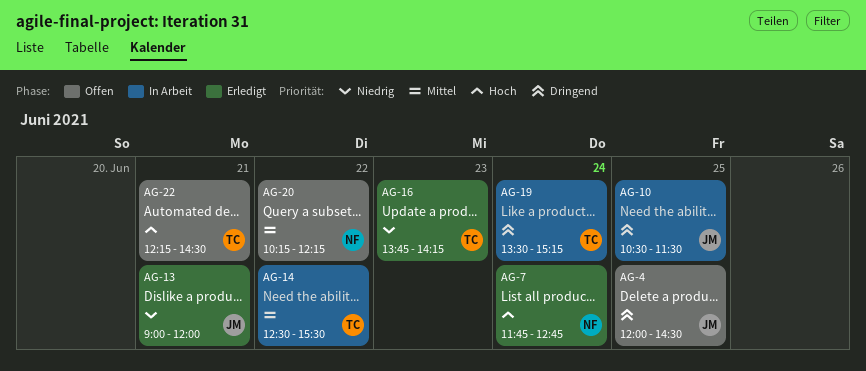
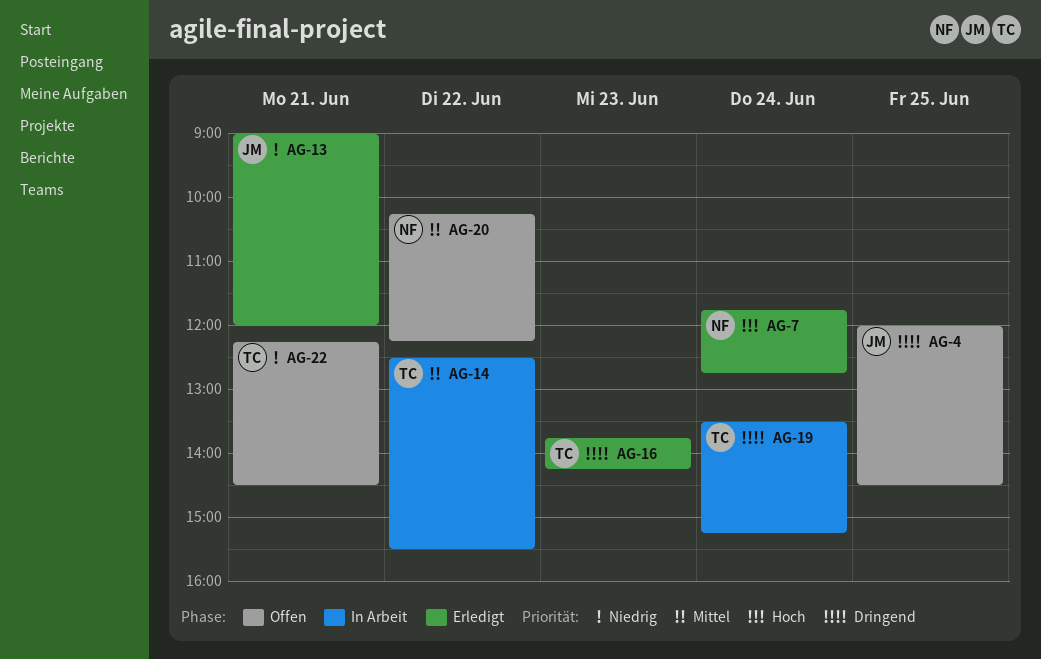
AG-10: present -> none
AG-16, priority: Niedrig -> Dringend
AG-22, priority: Hoch -> Niedrig

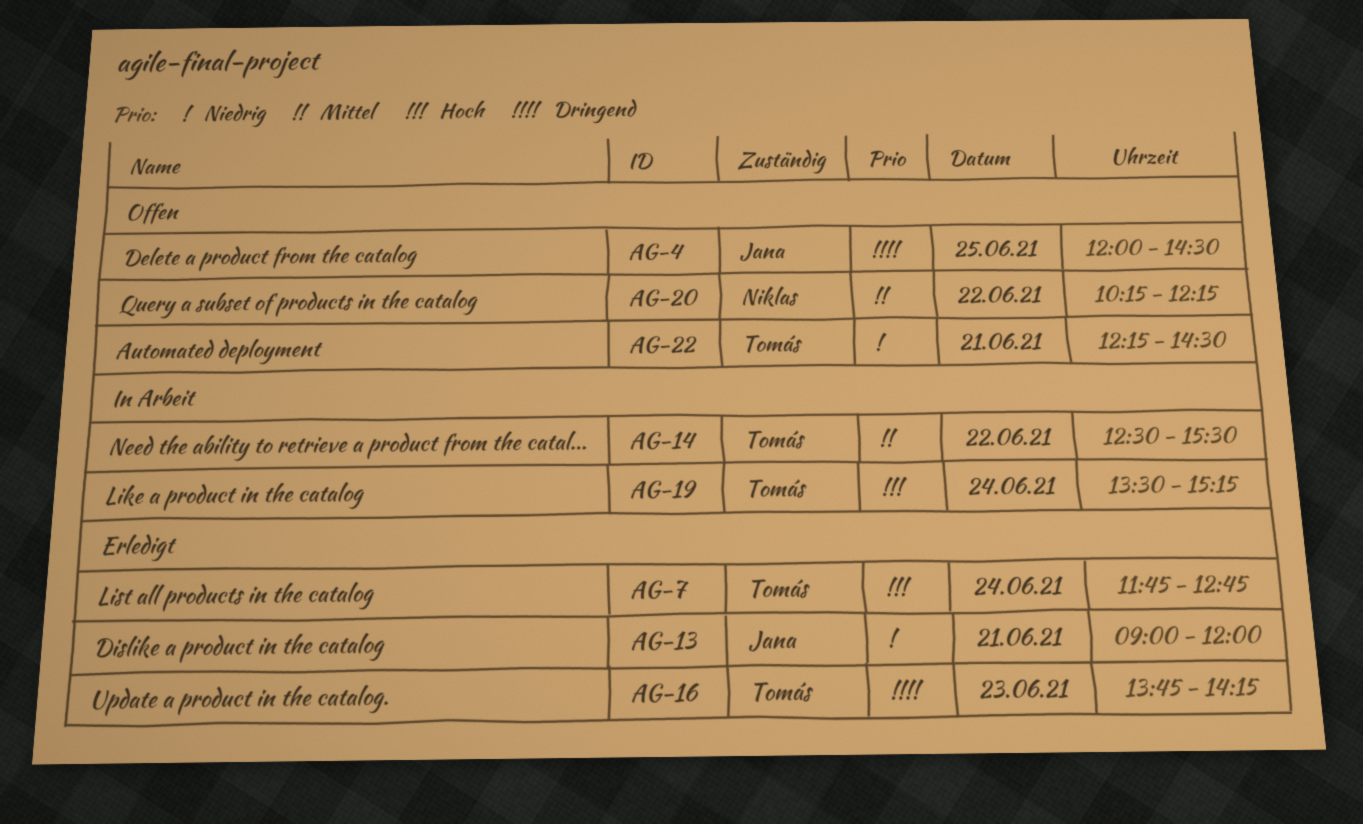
AG-7, owner: Niklas -> Tomás
AG-19, priority: Dringend -> Hoch

